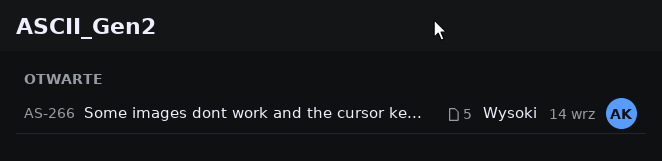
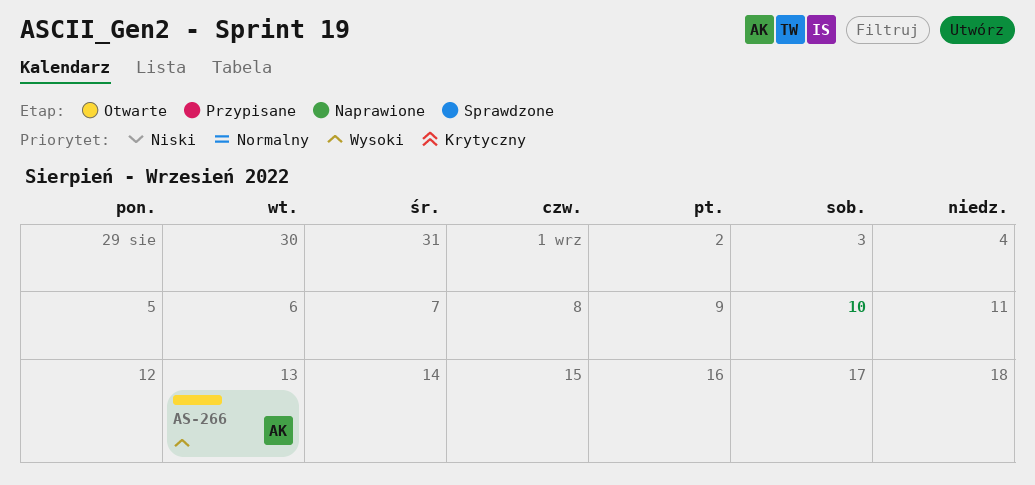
AS-266, due: Sep 14 -> Sep 13

